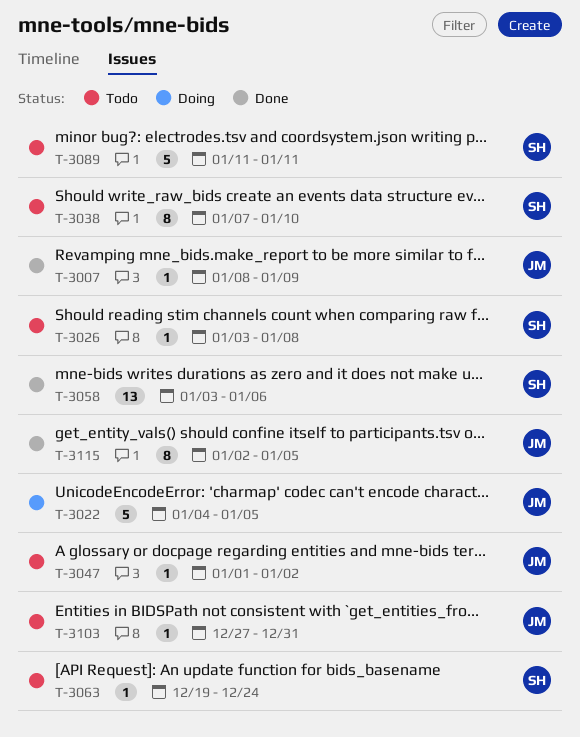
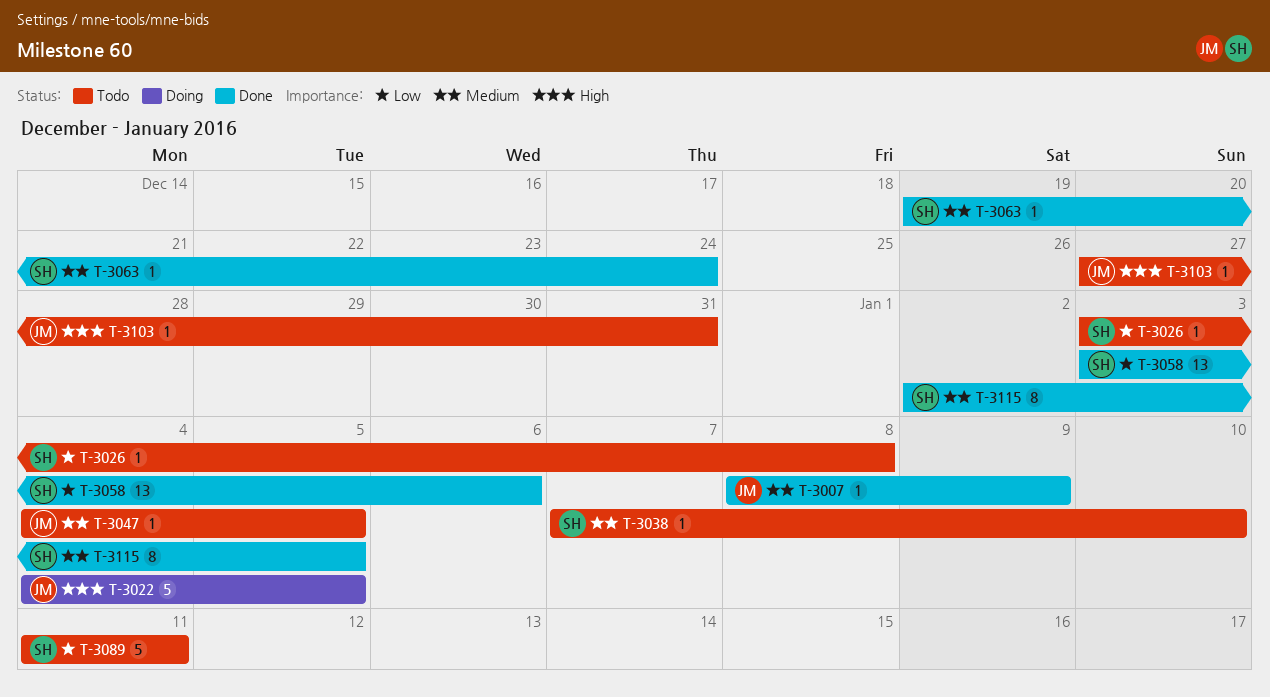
T-3038, estimate: 8 -> 1
T-3047, start: Jan 1 -> Jan 4
T-3047, due: Jan 2 -> Jan 5
T-3063, status: Todo -> Done
T-3115, owner: JM -> SH

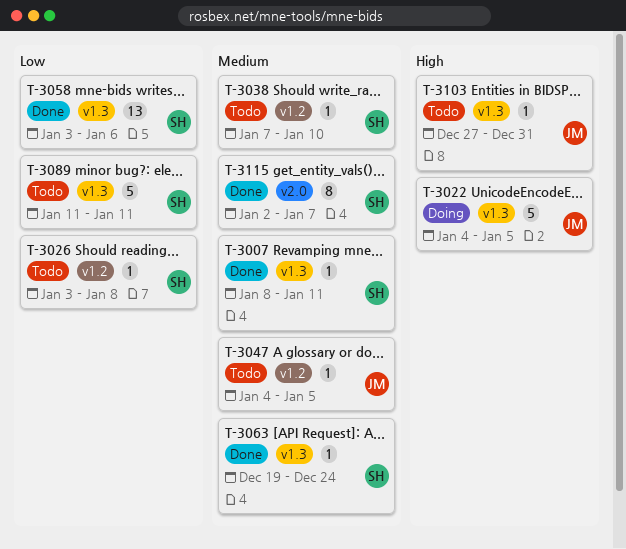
T-3007, owner: JM -> SH
T-3007, due: Jan 9 -> Jan 11
T-3115, due: Jan 5 -> Jan 7

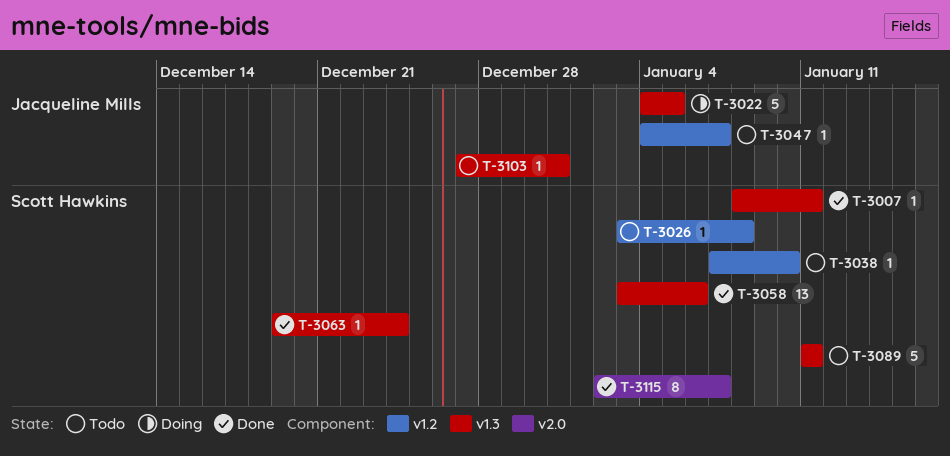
T-3047, due: Jan 5 -> Jan 7

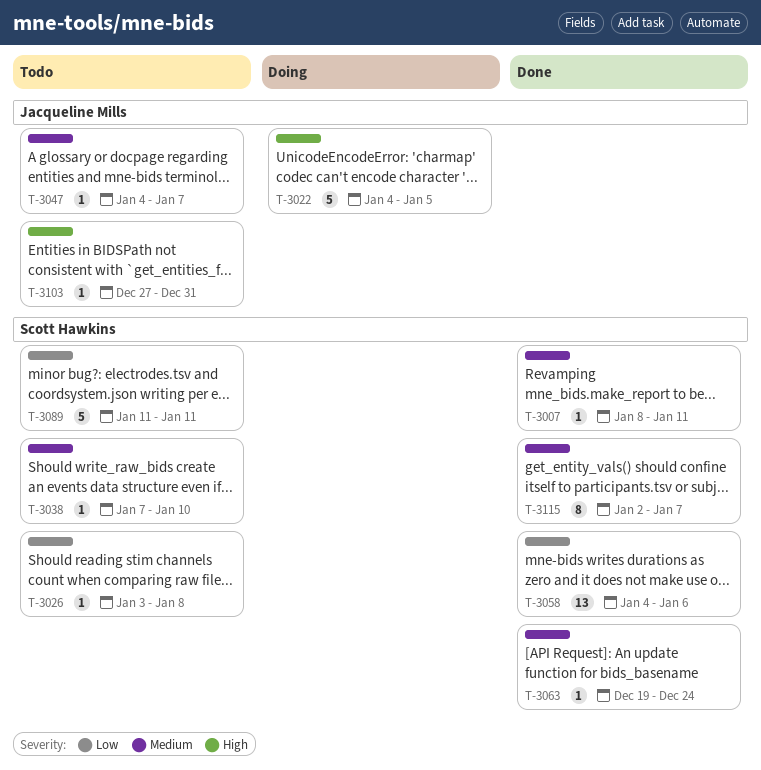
T-3058, start: Jan 3 -> Jan 4

